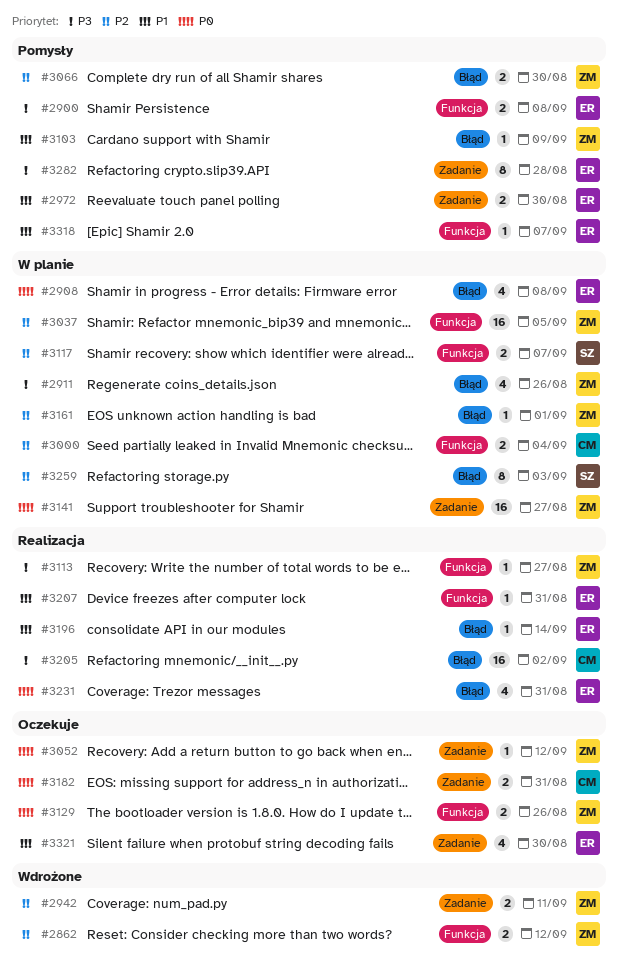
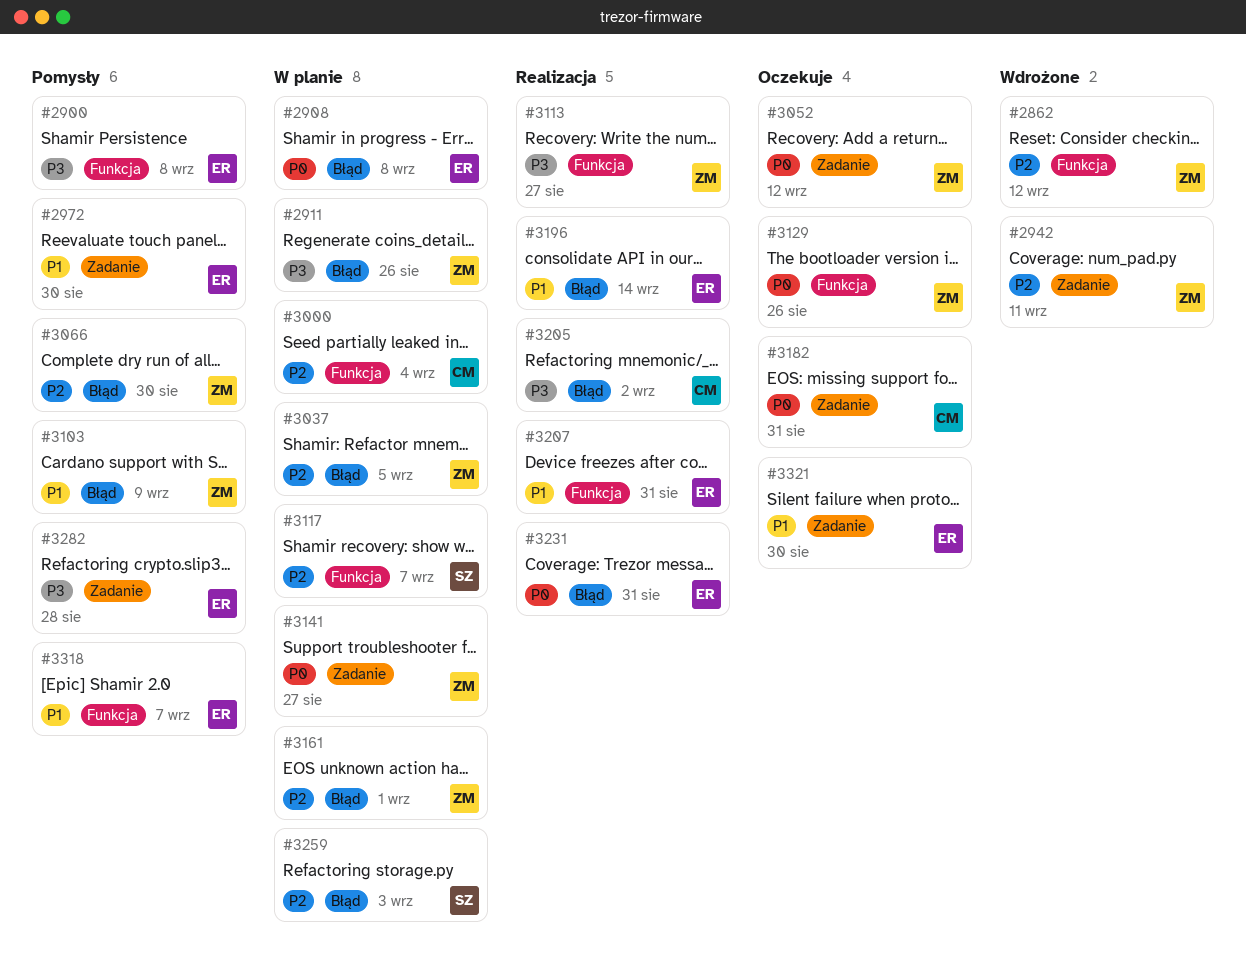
#3037, label: Funkcja -> Błąd

